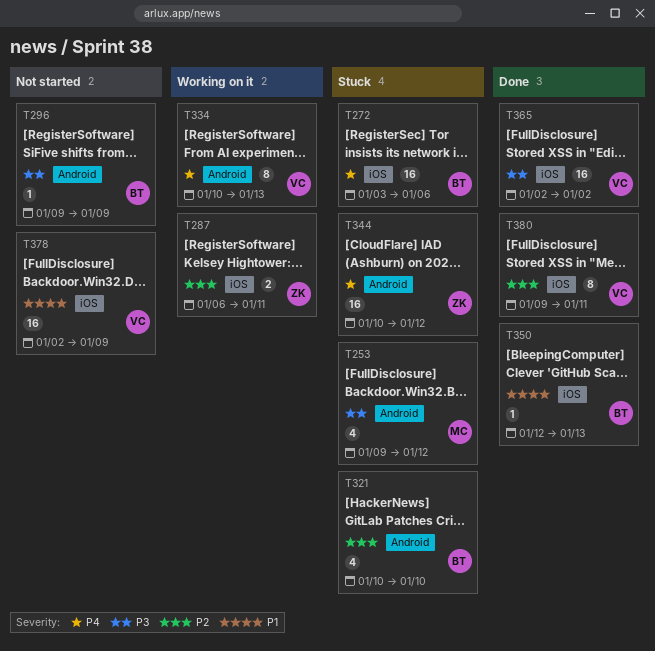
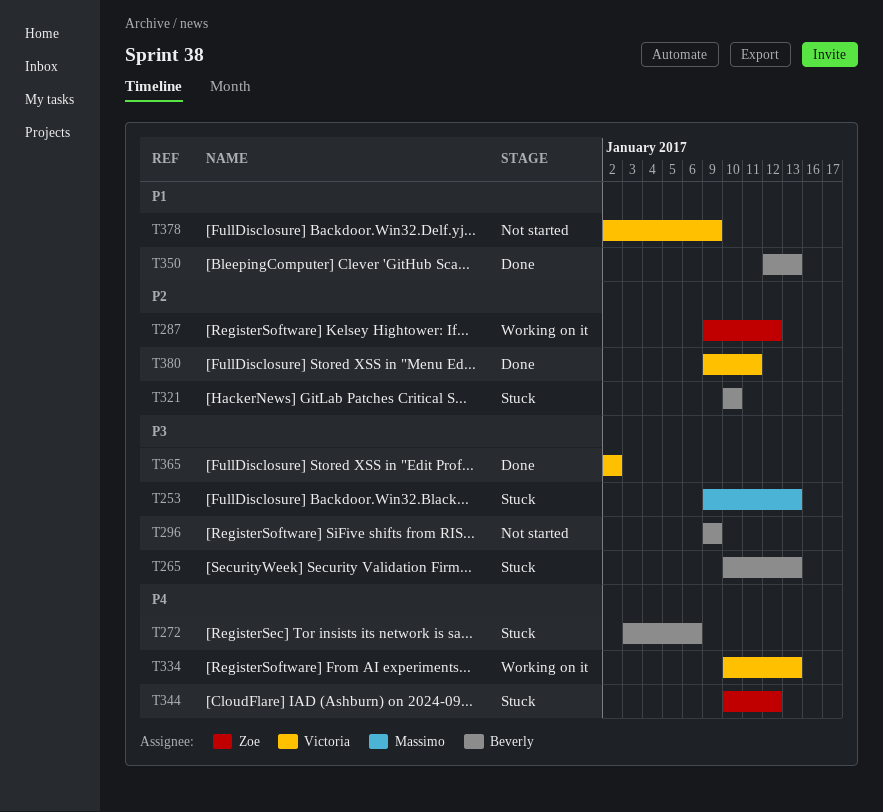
T253, due: Jan 12 -> Jan 13
T265: none -> present
T287, start: Jan 6 -> Jan 9
T287, due: Jan 11 -> Jan 12

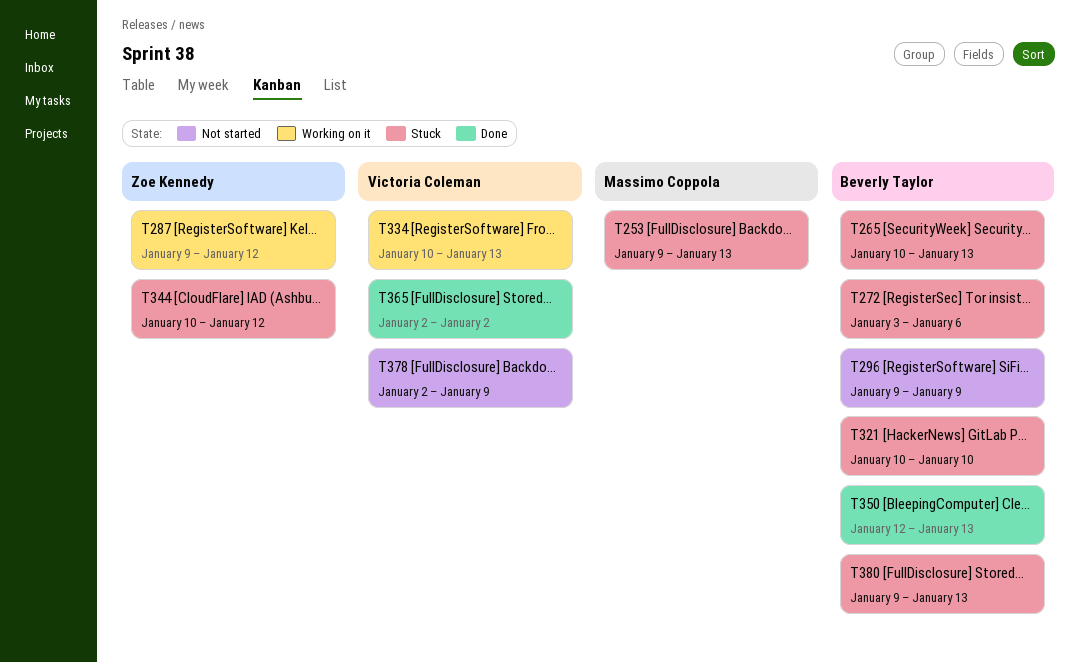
T380, status: Done -> Stuck
T380, owner: Victoria Coleman -> Beverly Taylor
T380, due: Jan 11 -> Jan 13

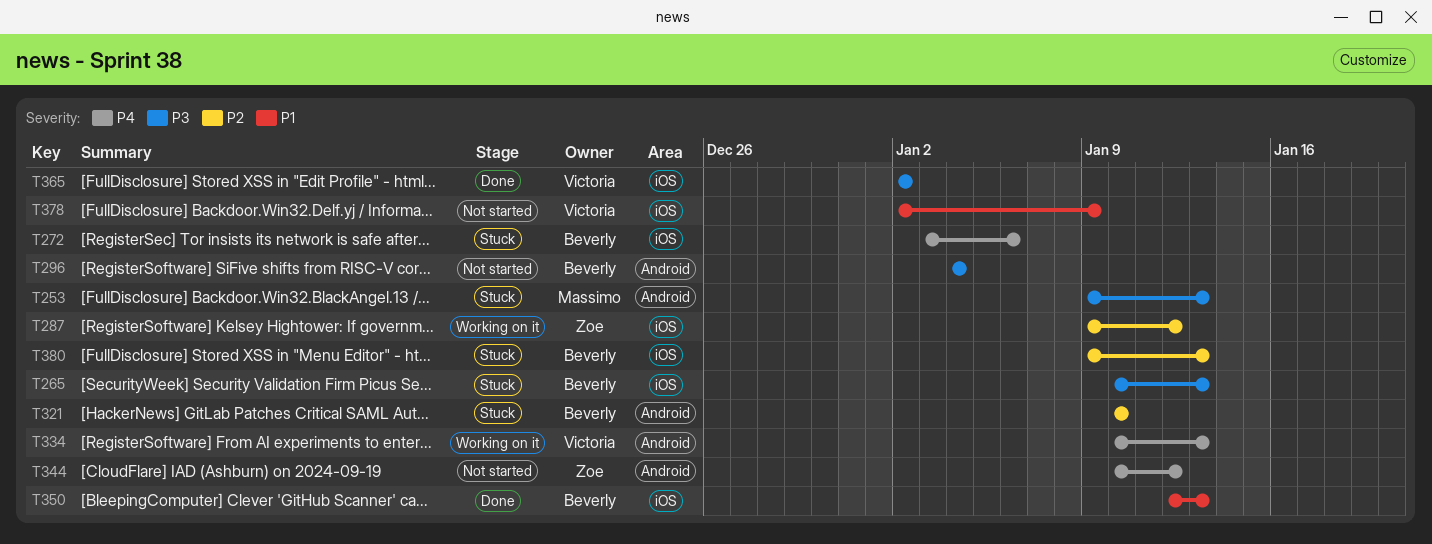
T296, start: Jan 9 -> Jan 4
T296, due: Jan 9 -> Jan 4
T344, status: Stuck -> Not started

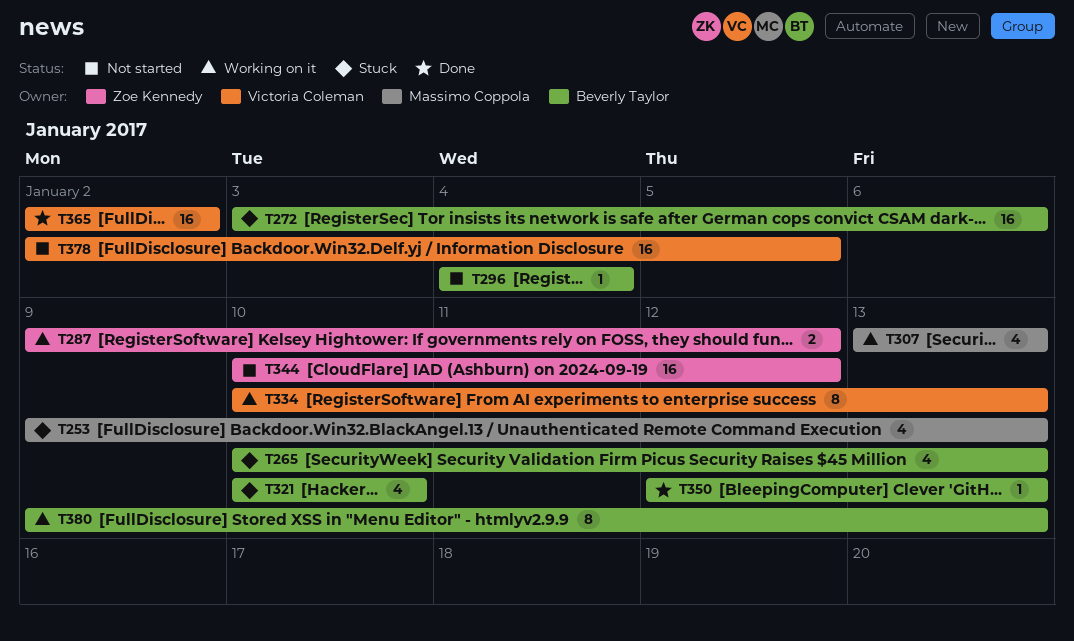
T307: none -> present
T378, due: Jan 9 -> Jan 5
T380, status: Stuck -> Working on it

